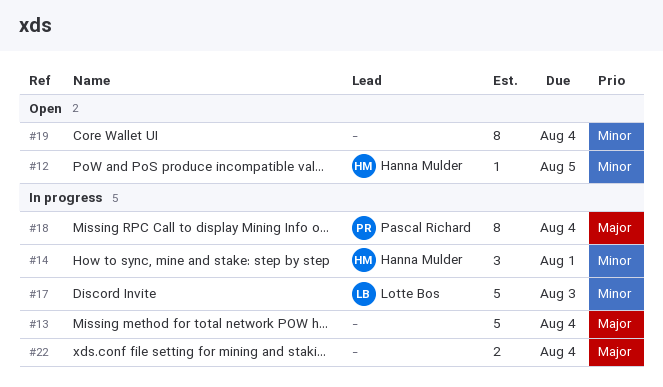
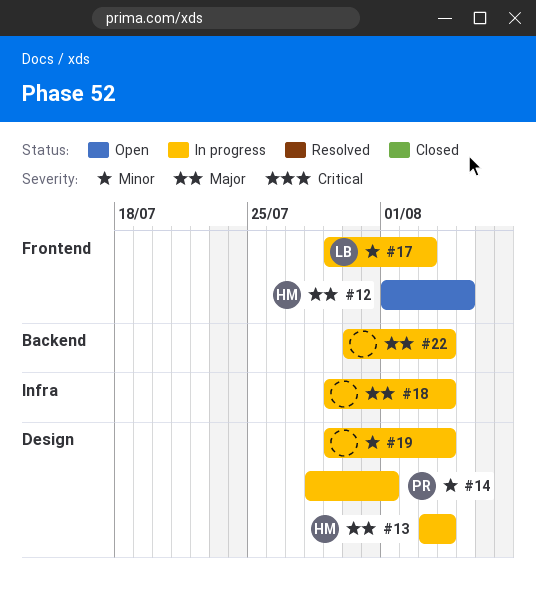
#12, priority: Minor -> Major
#13, owner: none -> Hanna Mulder
#14, owner: Hanna Mulder -> Pascal Richard
#18, owner: Pascal Richard -> none
#19, status: Open -> In progress

